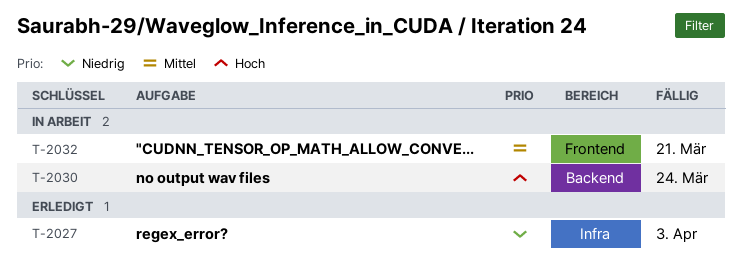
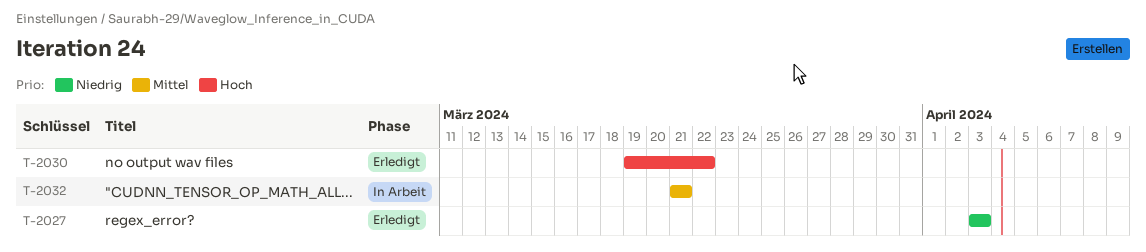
T-2030, status: In Arbeit -> Erledigt
T-2030, due: Mar 24 -> Mar 22

